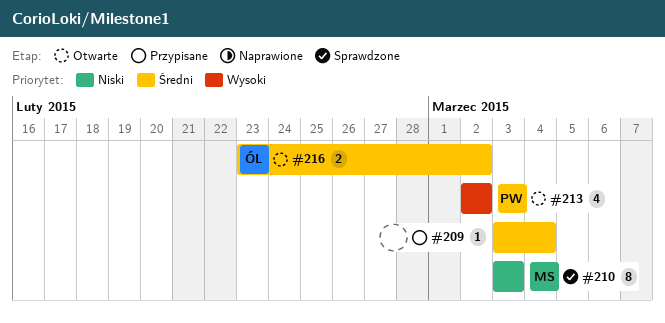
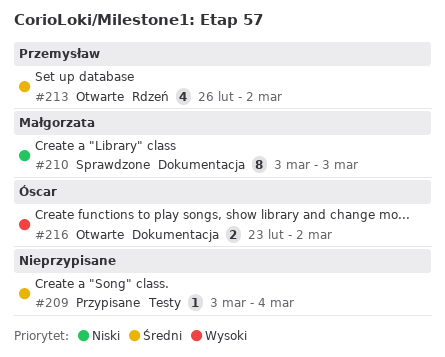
#213, priority: Wysoki -> Średni
#213, start: Mar 2 -> Feb 26
#216, priority: Średni -> Wysoki

